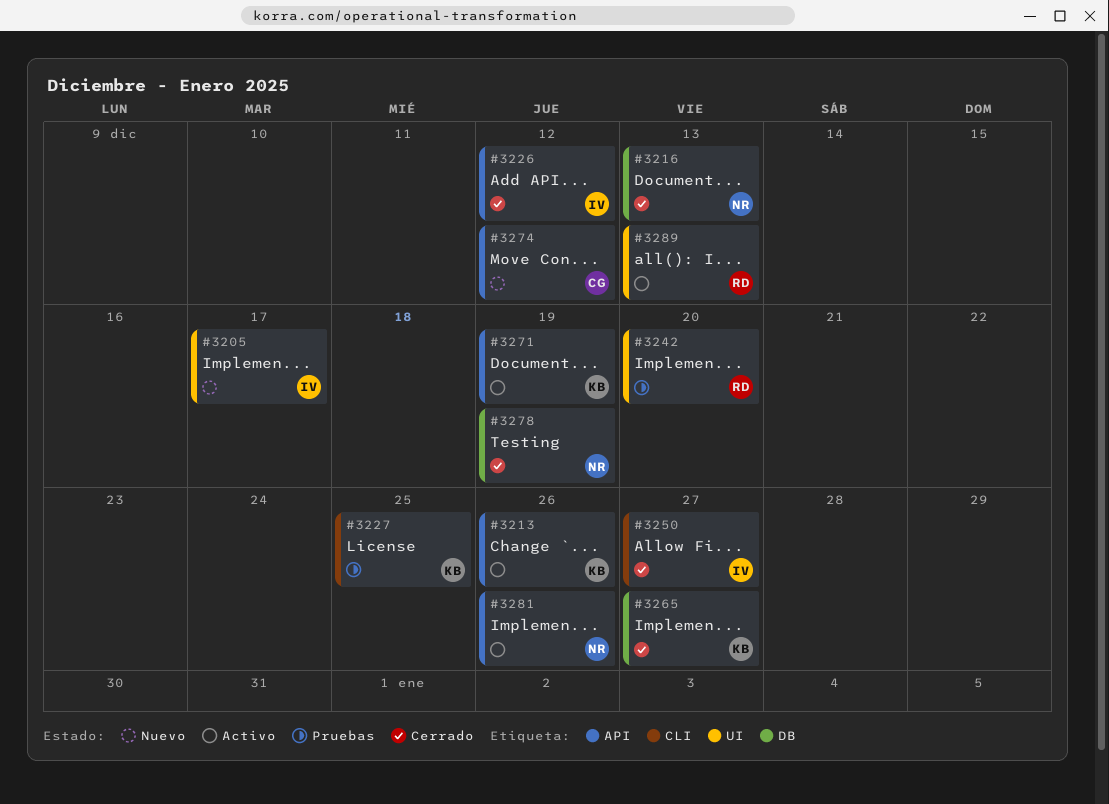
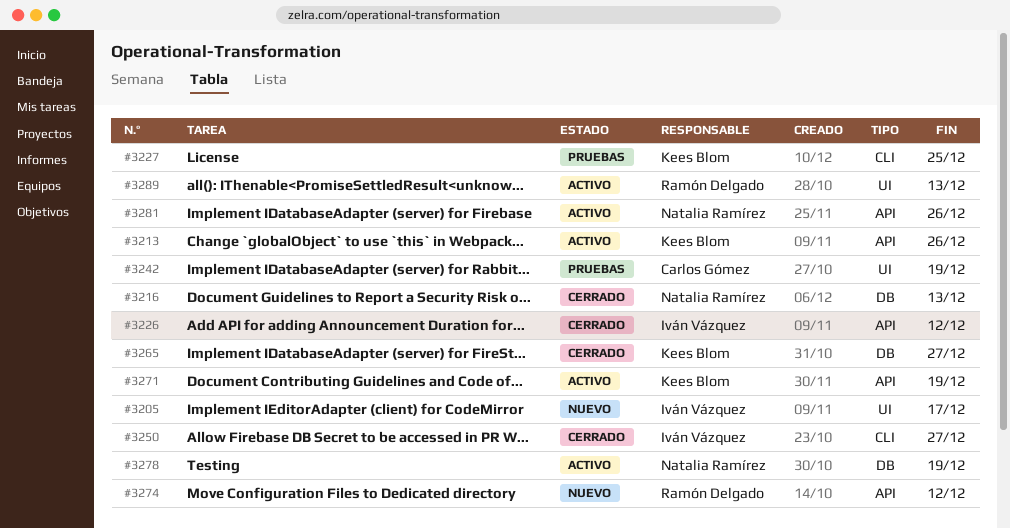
#3242, owner: Ramón Delgado -> Carlos Gómez
#3242, due: Dec 20 -> Dec 19
#3274, owner: Carlos Gómez -> Ramón Delgado
#3278, status: Cerrado -> Activo

